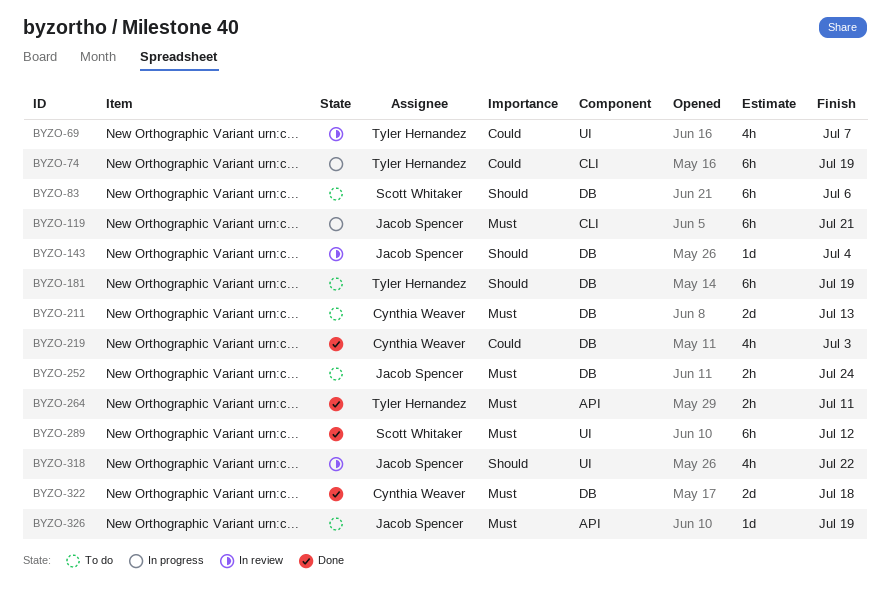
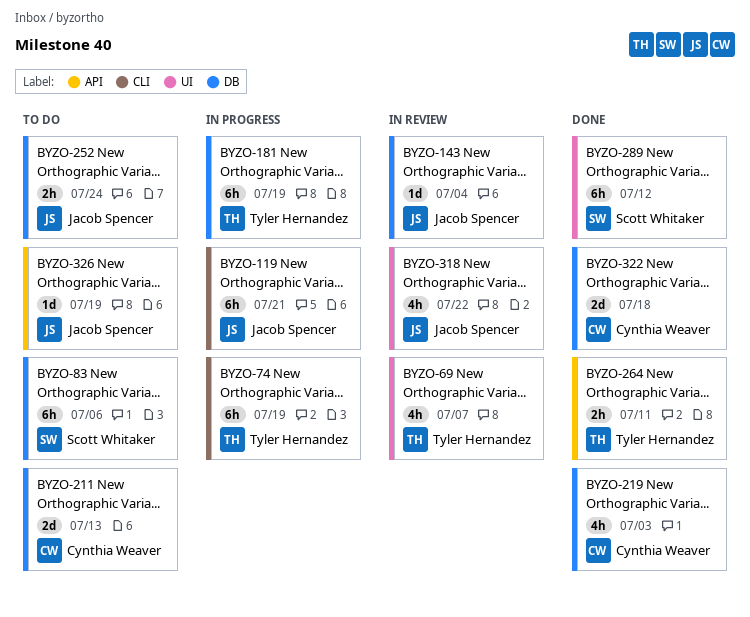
BYZO-181, status: To do -> In progress

